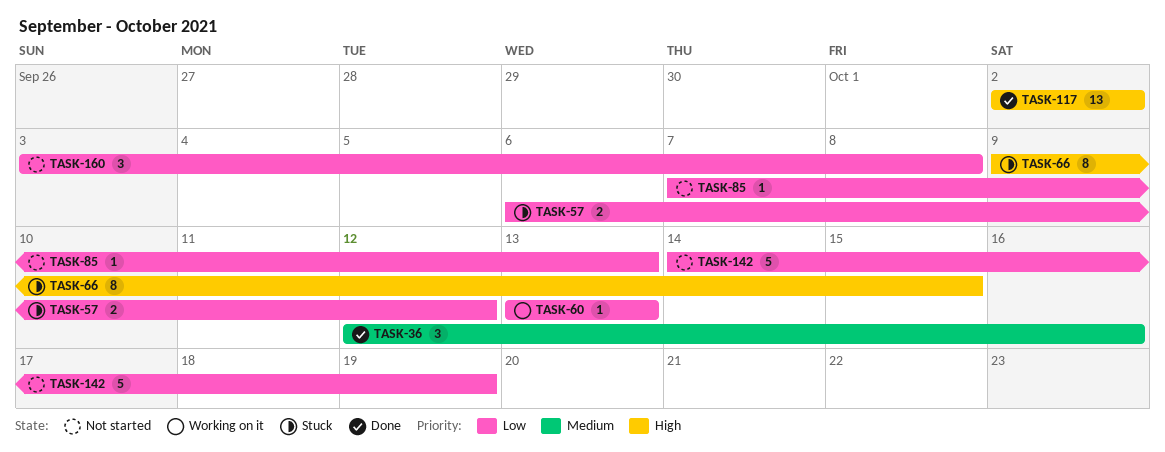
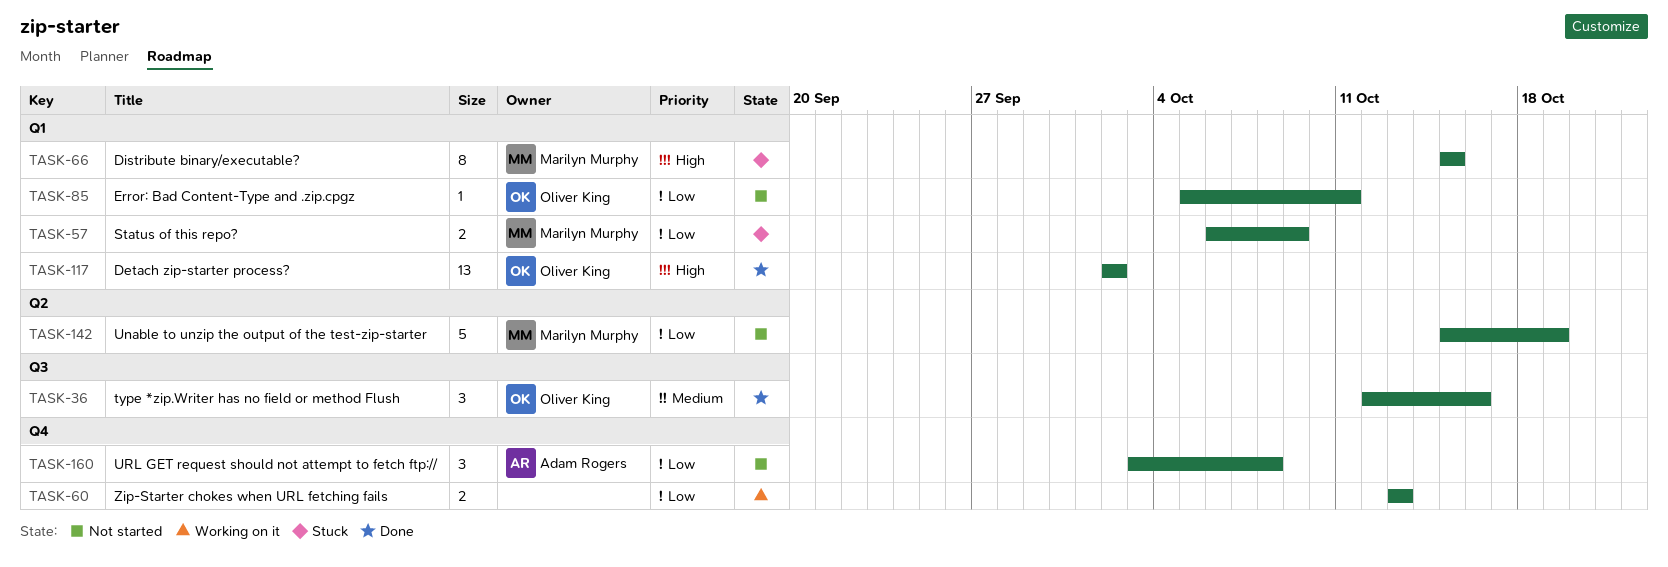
TASK-57, due: Oct 12 -> Oct 9
TASK-60, estimate: 1 -> 2
TASK-66, start: Oct 9 -> Oct 15
TASK-85, start: Oct 7 -> Oct 5
TASK-85, due: Oct 13 -> Oct 11
TASK-142, start: Oct 14 -> Oct 15

